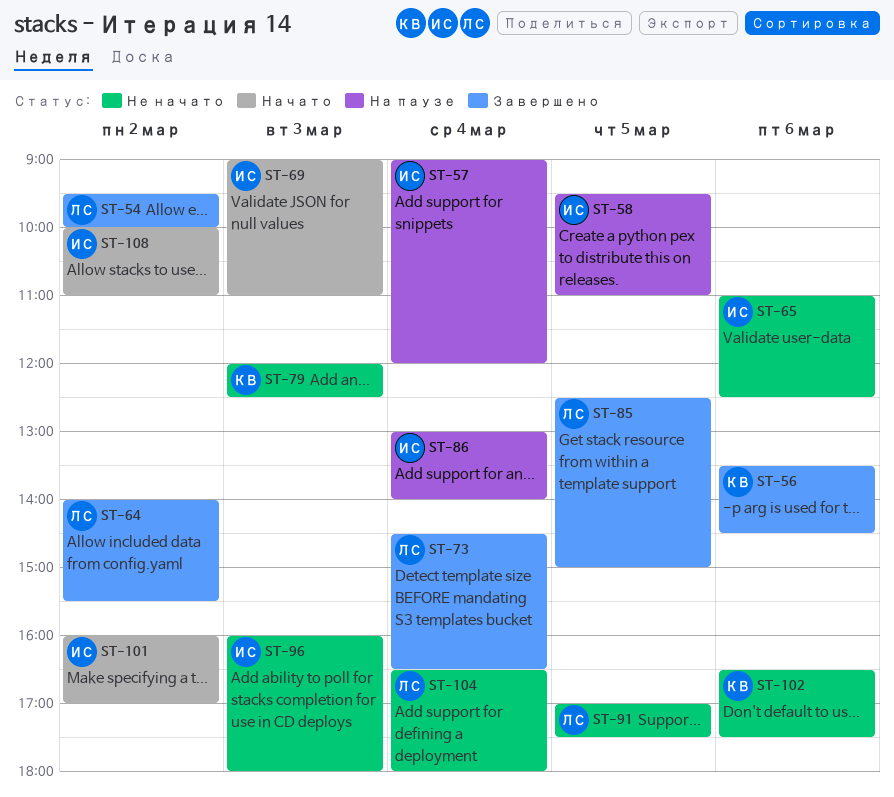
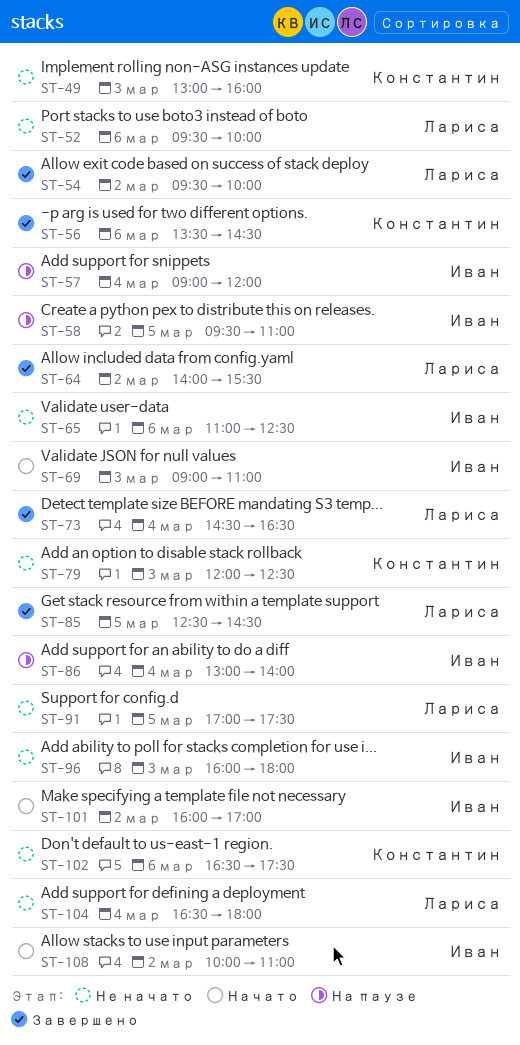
ST-49: none -> present
ST-52: none -> present
ST-85, ends: 15:00 -> 14:30

